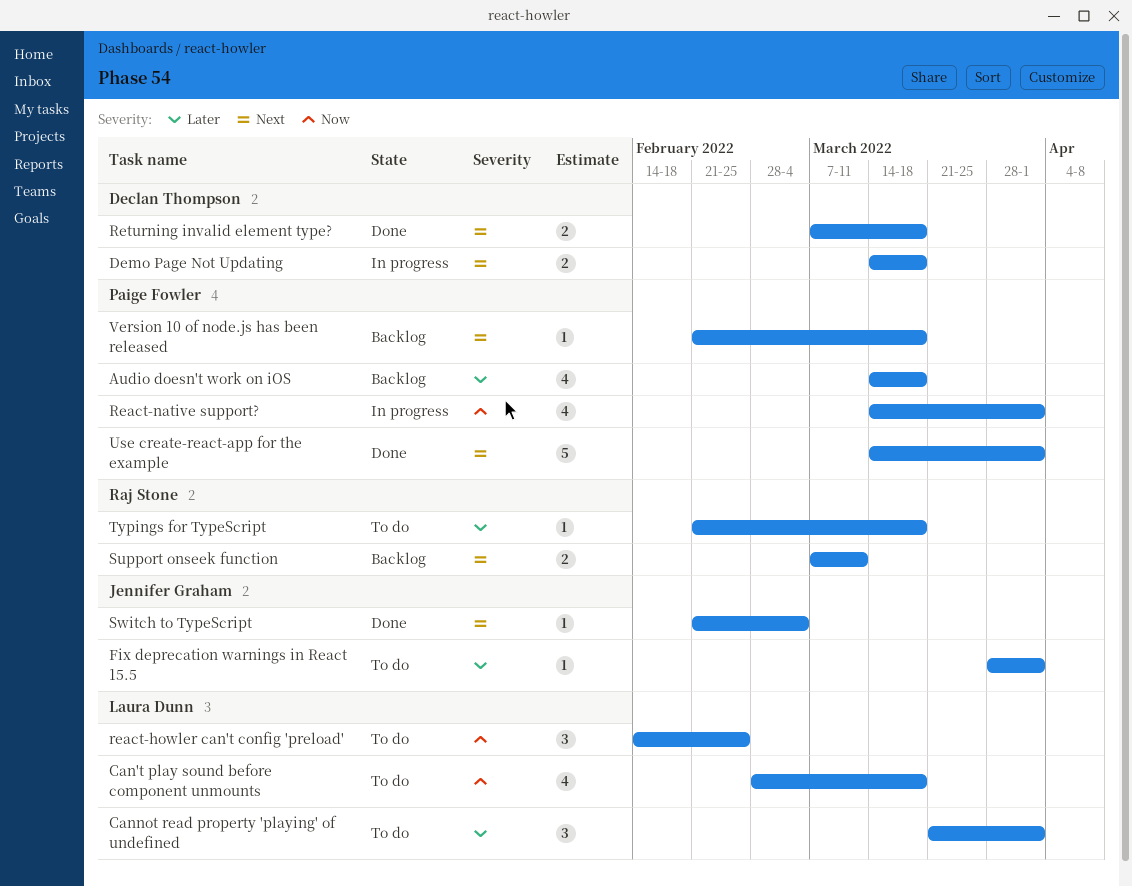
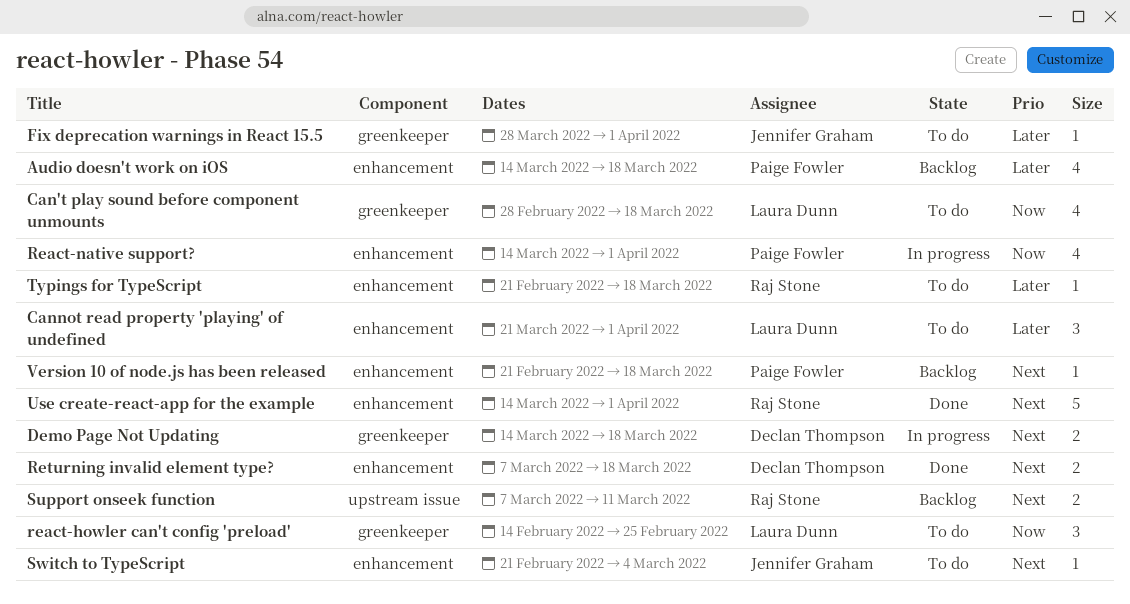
Switch to TypeScript, status: Done -> To do
Use create-react-app for the example, owner: Paige Fowler -> Raj Stone

